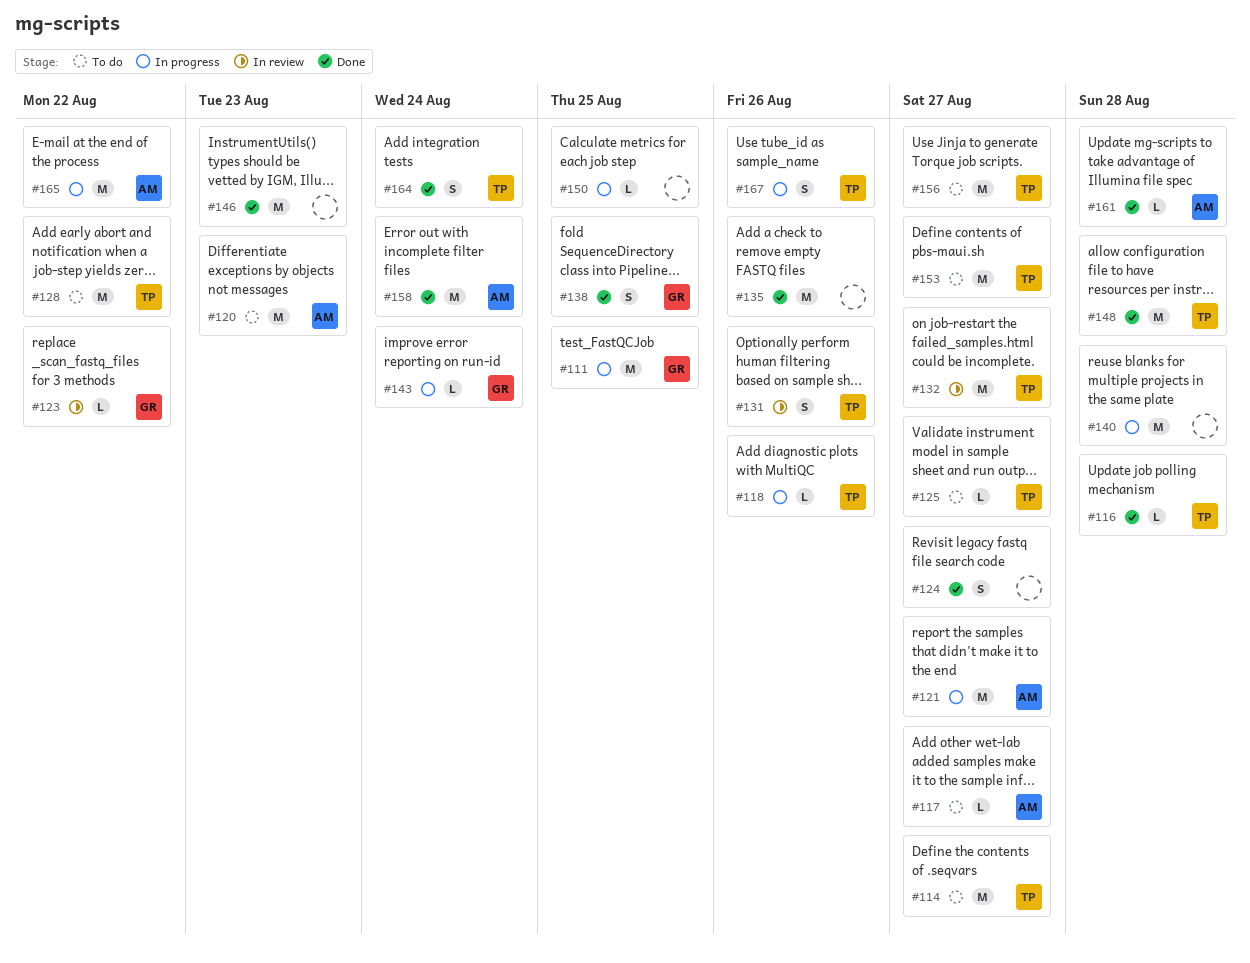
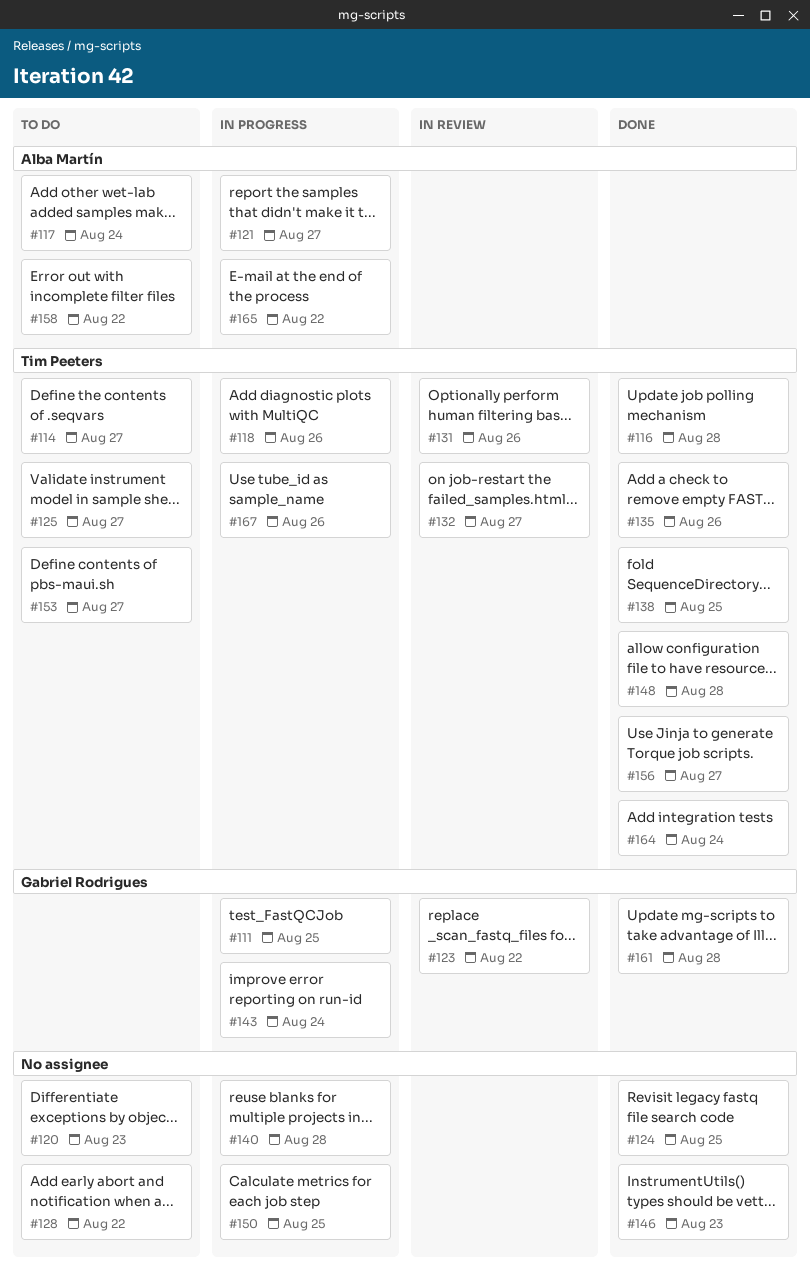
#117, due: Aug 27 -> Aug 24
#120, owner: Alba Martín -> none
#124, due: Aug 27 -> Aug 25
#128, owner: Tim Peeters -> none
#135, owner: none -> Tim Peeters
#138, owner: Gabriel Rodrigues -> Tim Peeters
#156, status: To do -> Done
#158, status: Done -> To do
#158, due: Aug 24 -> Aug 22
#161, owner: Alba Martín -> Gabriel Rodrigues

